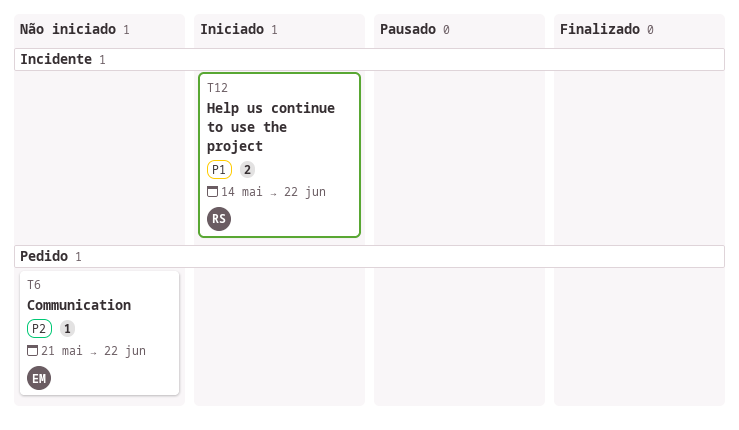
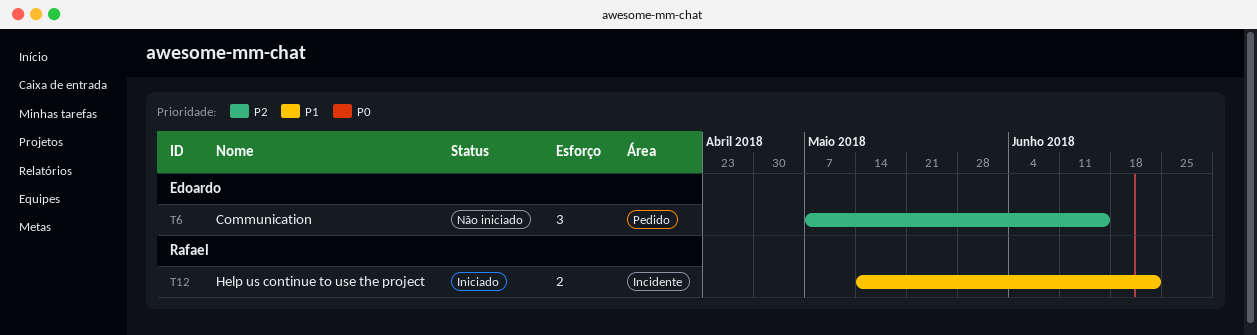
T6, estimate: 1 -> 3
T6, start: May 21 -> May 7
T6, due: Jun 22 -> Jun 15

